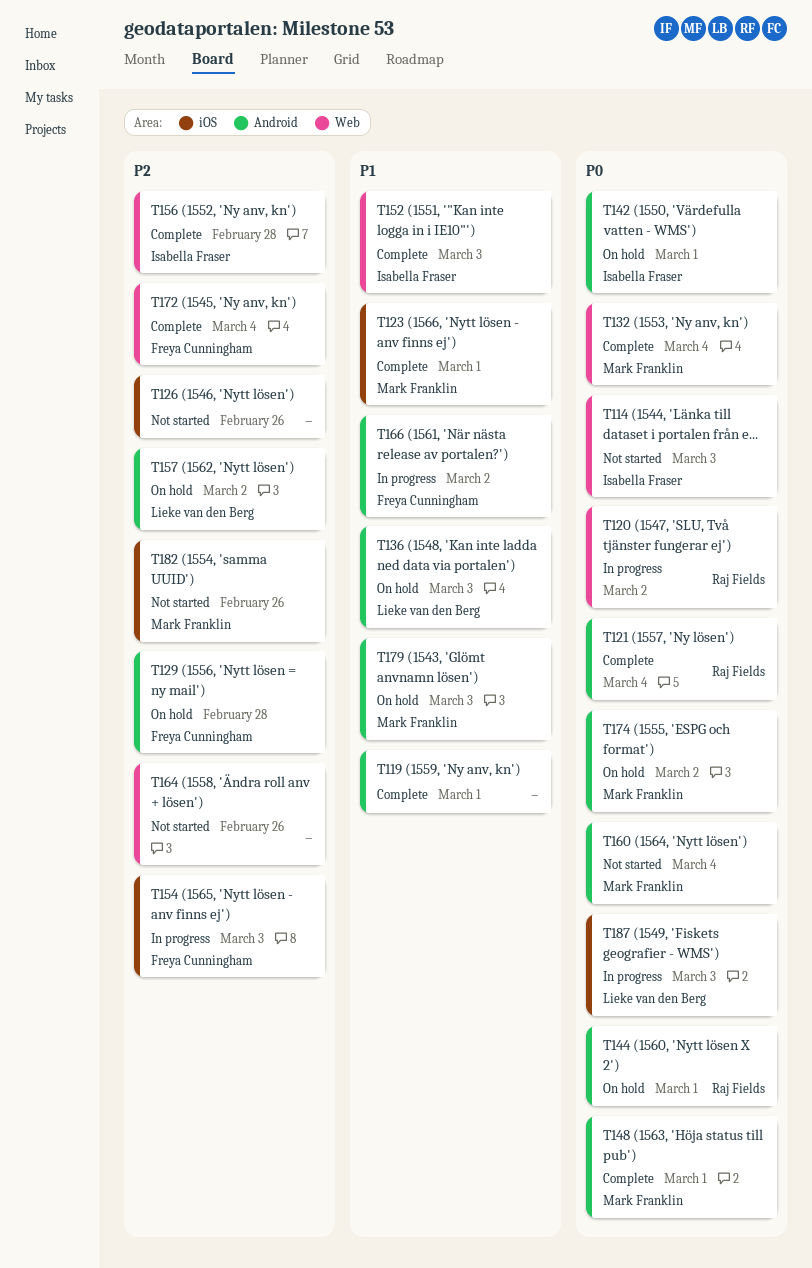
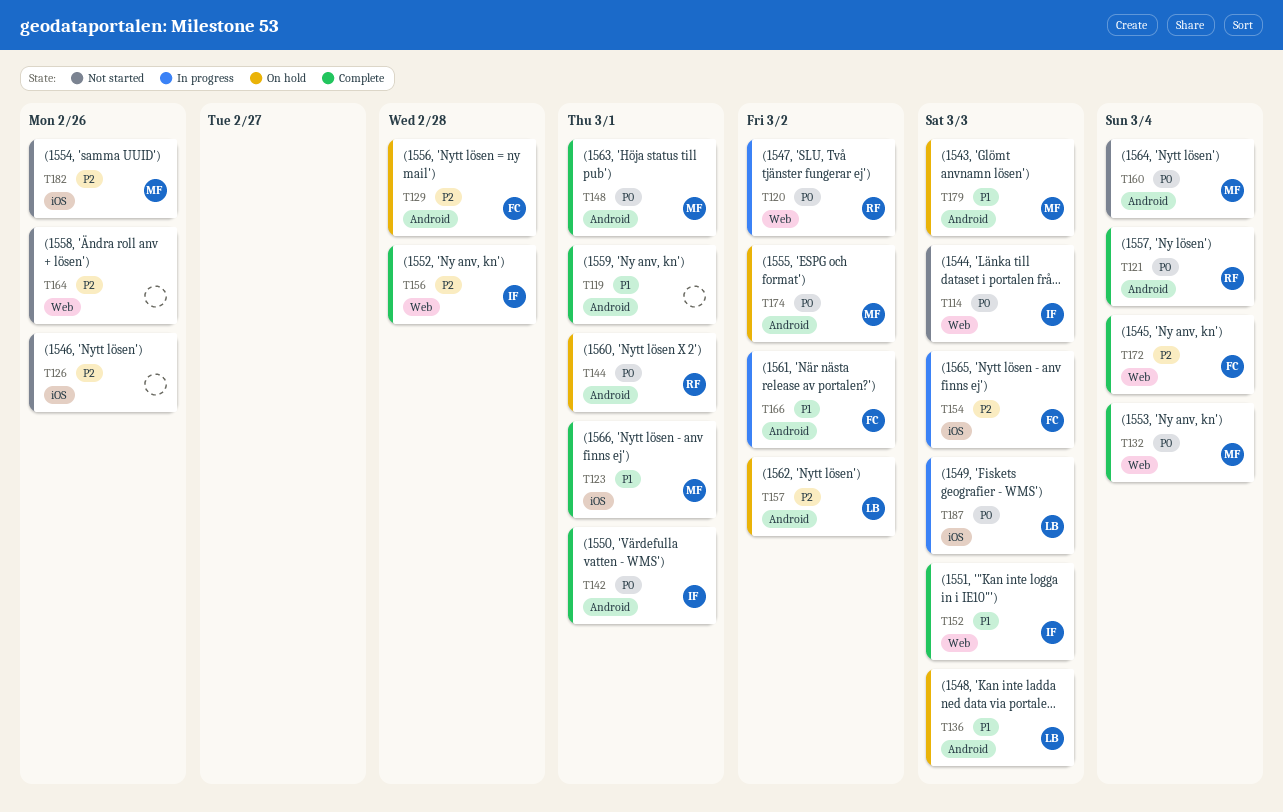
T142, status: On hold -> Complete

